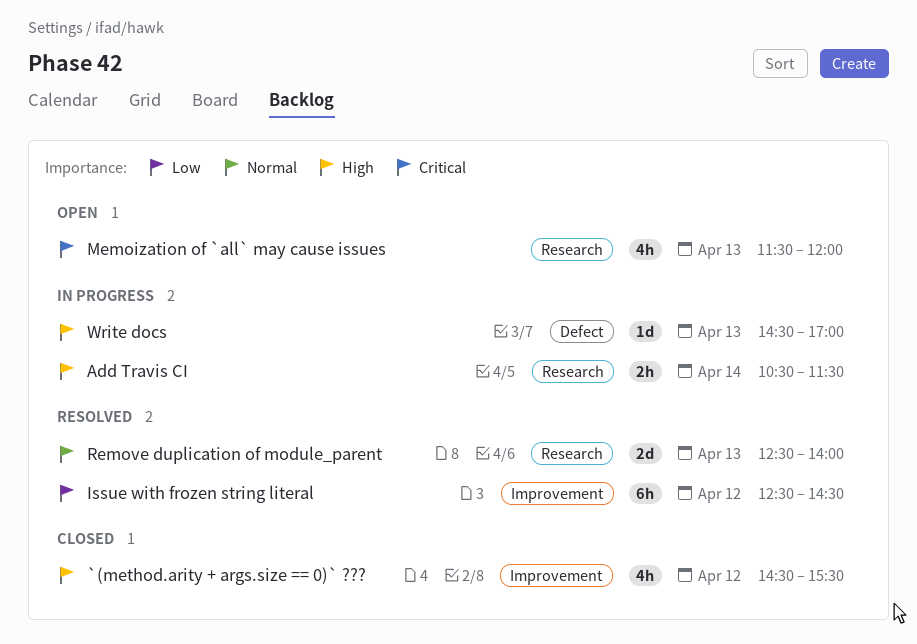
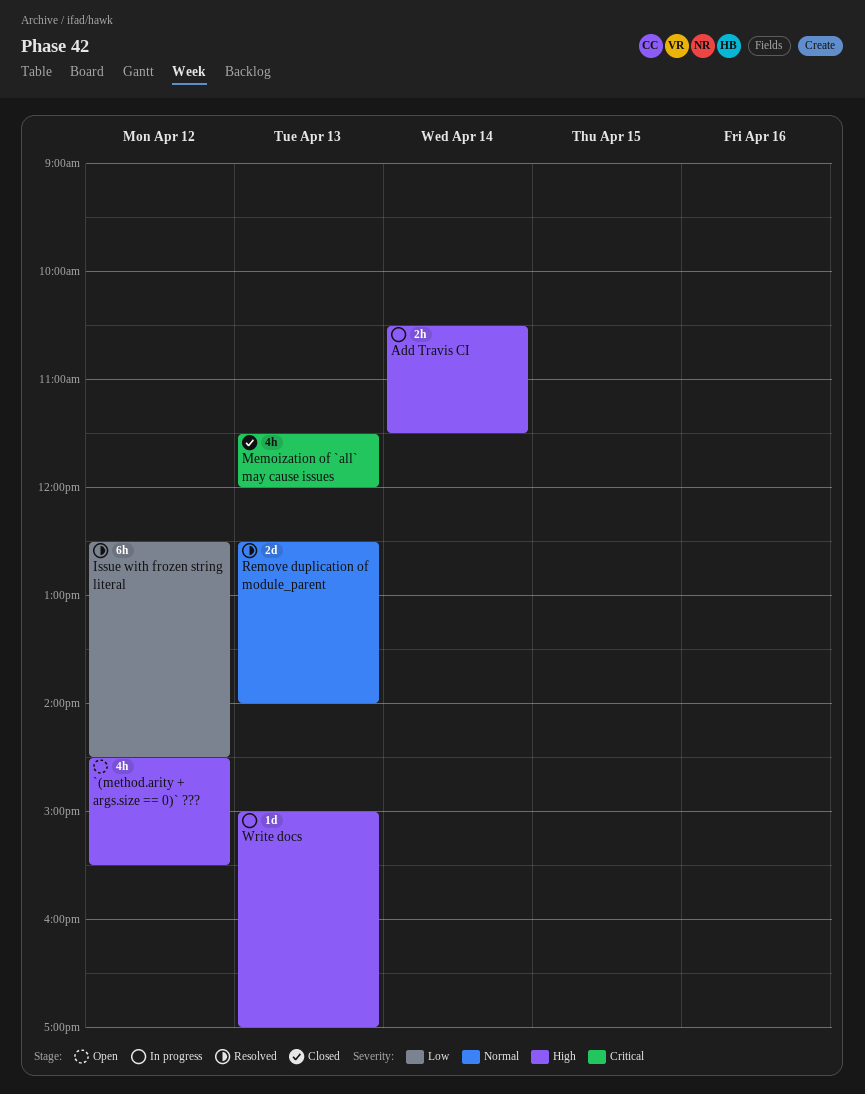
`(method.arity + args.size == 0)` ???, status: Closed -> Open
Memoization of `all` may cause issues, status: Open -> Closed
Write docs, begins: 14:30 -> 15:00

